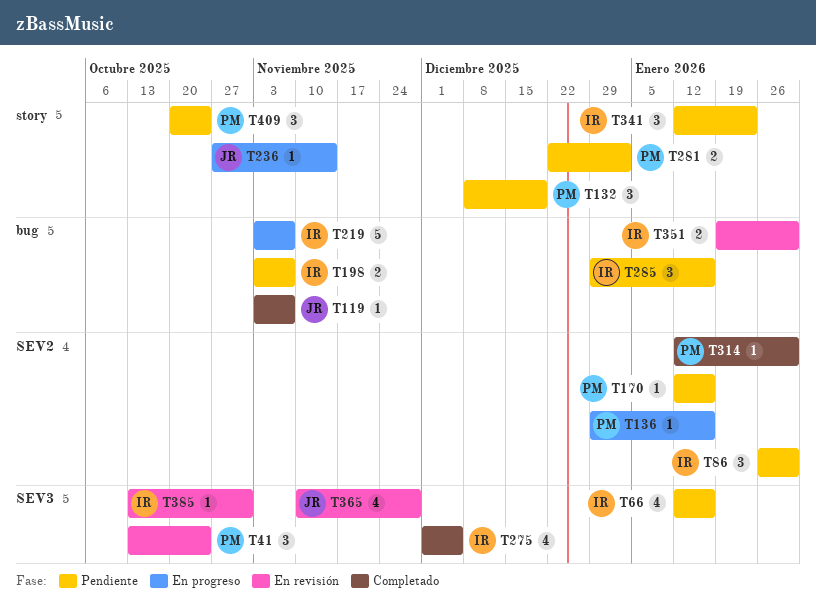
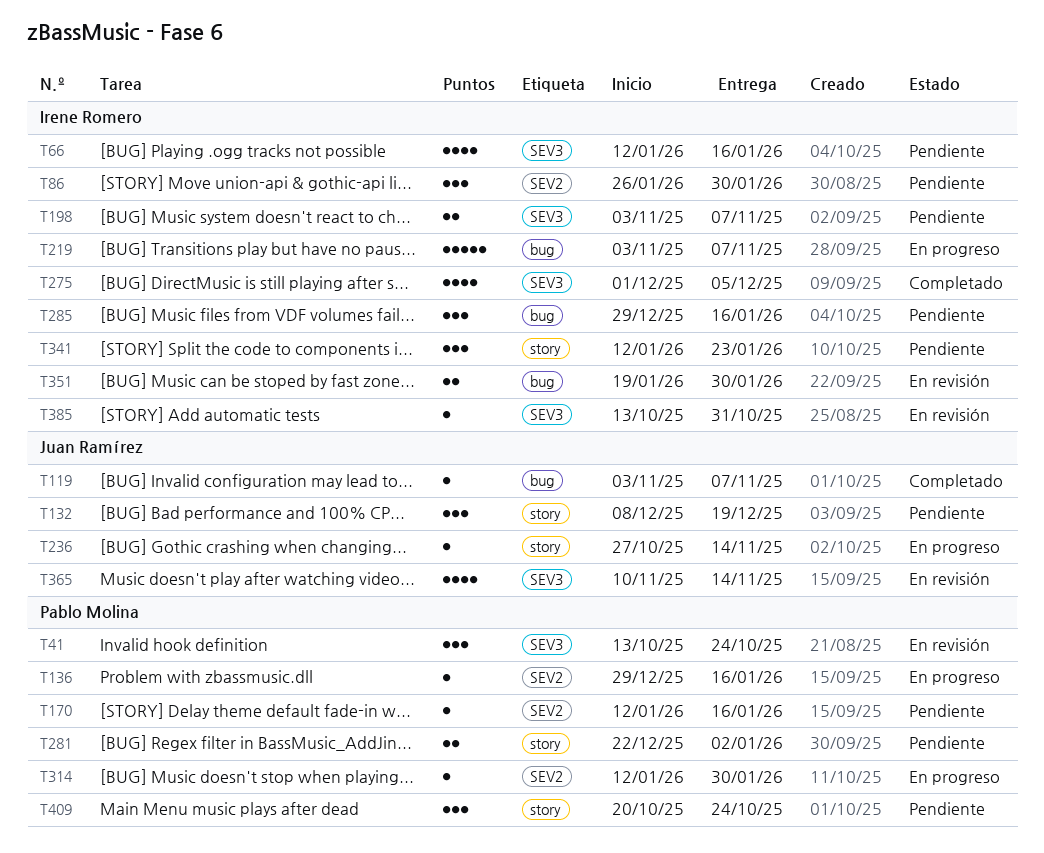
T132, owner: Pablo Molina -> Juan Ramírez
T198, label: bug -> SEV3
T314, status: Completado -> En progreso
T365, due: Nov 28 -> Nov 14

